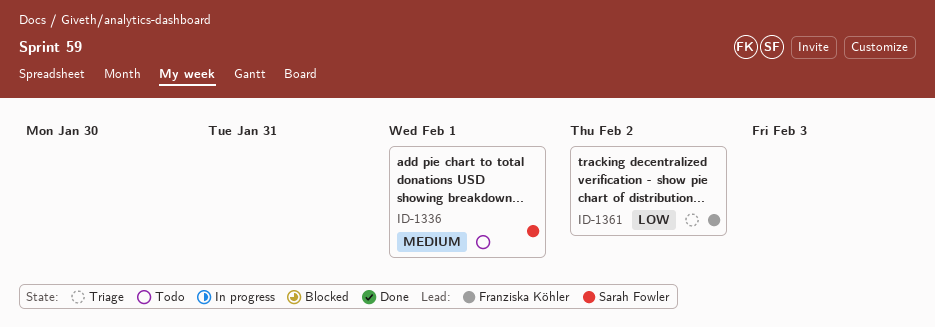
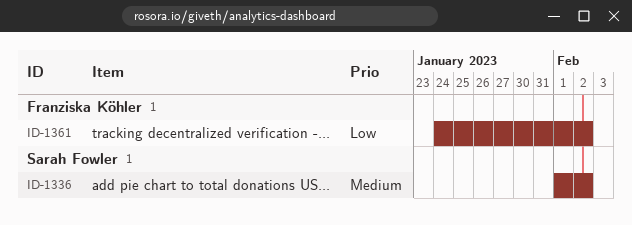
ID-1336, due: Feb 1 -> Feb 2

